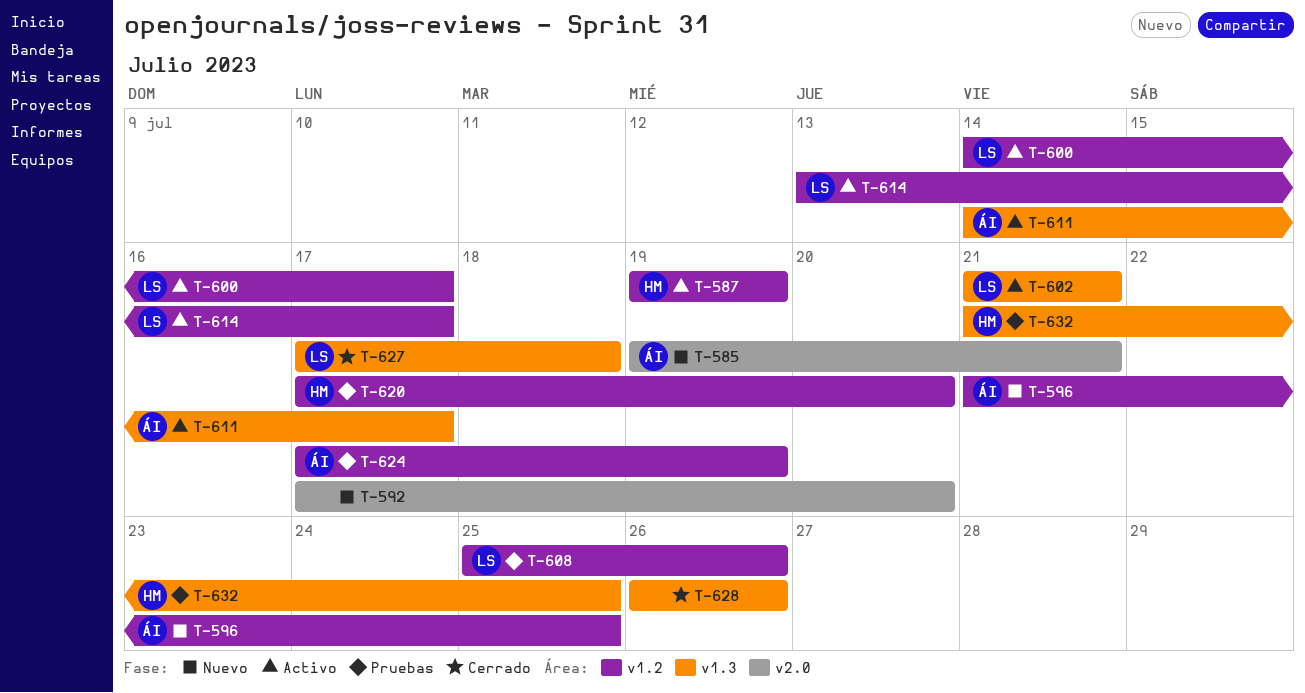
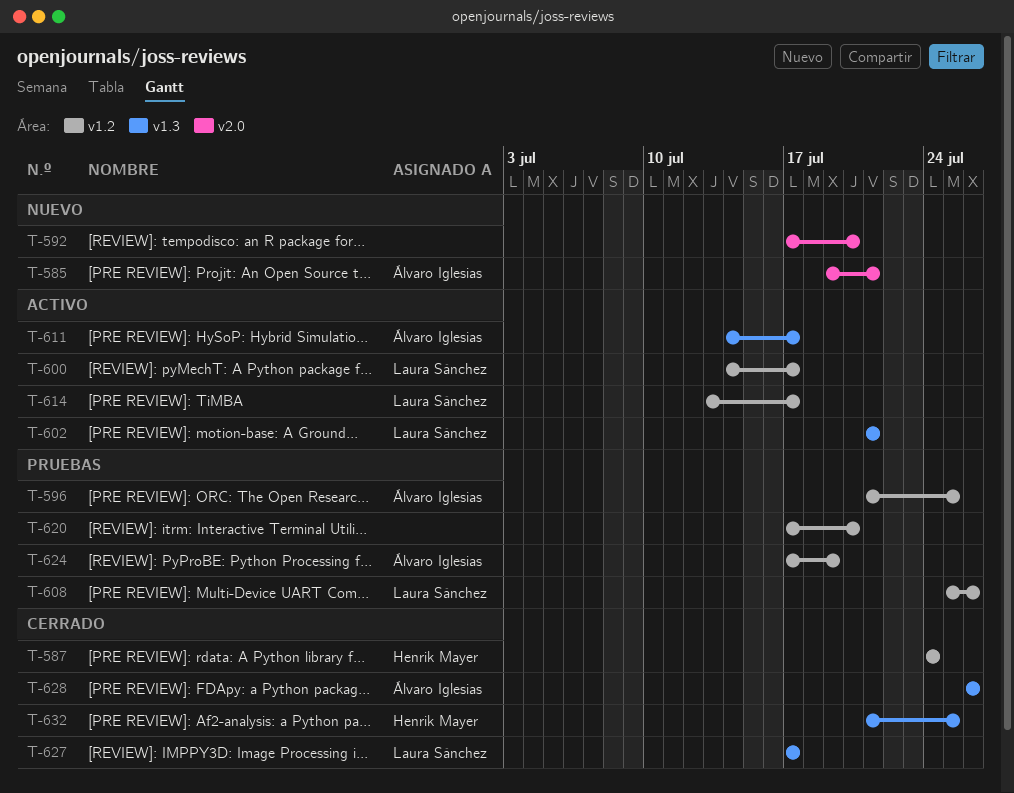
T-587, status: Activo -> Cerrado
T-587, start: Jul 19 -> Jul 24
T-587, due: Jul 19 -> Jul 24
T-596, status: Nuevo -> Pruebas
T-620, owner: Henrik Mayer -> none
T-627, due: Jul 18 -> Jul 17
T-628, owner: none -> Álvaro Iglesias
T-632, status: Pruebas -> Cerrado

